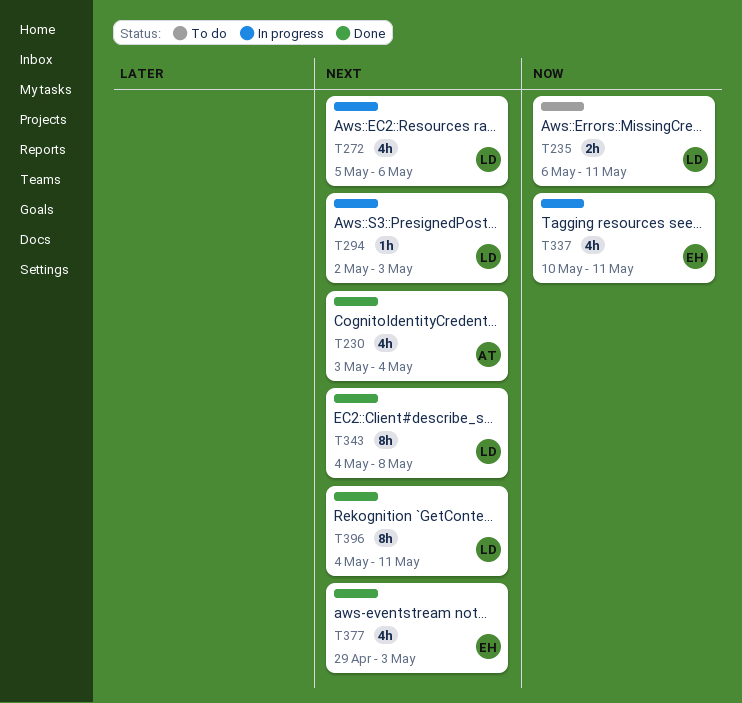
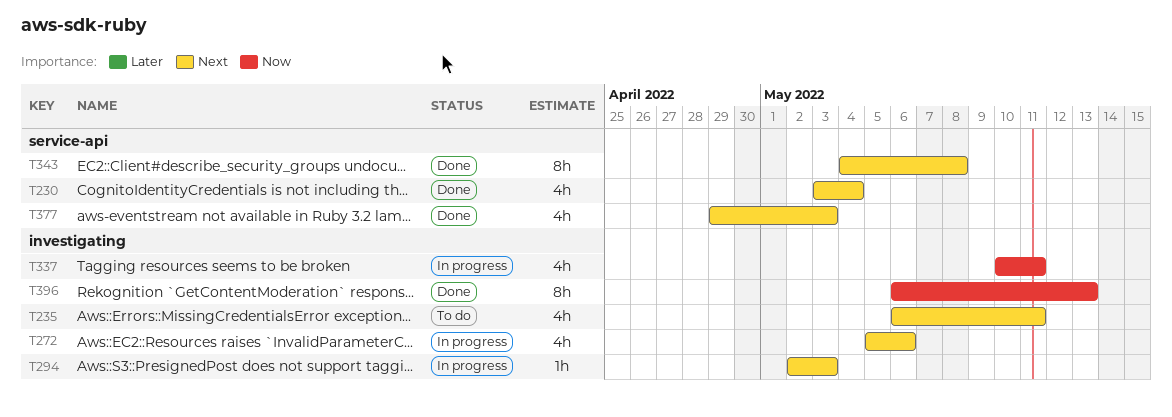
T235, priority: Now -> Next
T235, estimate: 2h -> 4h
T396, priority: Next -> Now
T396, start: May 4 -> May 6
T396, due: May 11 -> May 13

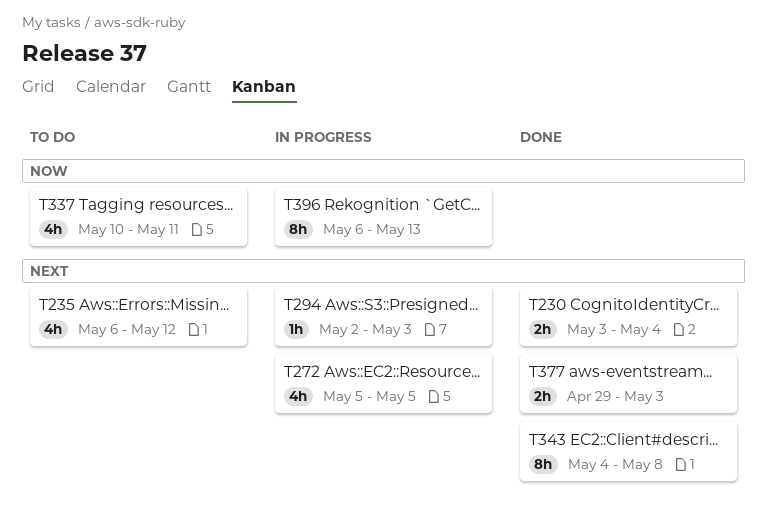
T230, estimate: 4h -> 2h
T235, due: May 11 -> May 12
T272, due: May 6 -> May 5
T337, status: In progress -> To do
T377, estimate: 4h -> 2h
T396, status: Done -> In progress

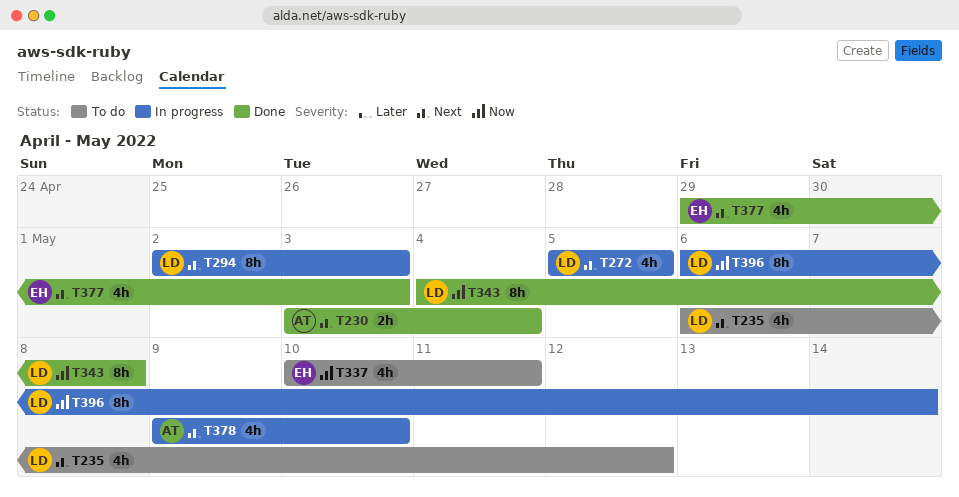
T294, estimate: 1h -> 8h
T343, priority: Next -> Now
T377, estimate: 2h -> 4h
T378: none -> present
T396, due: May 13 -> May 14

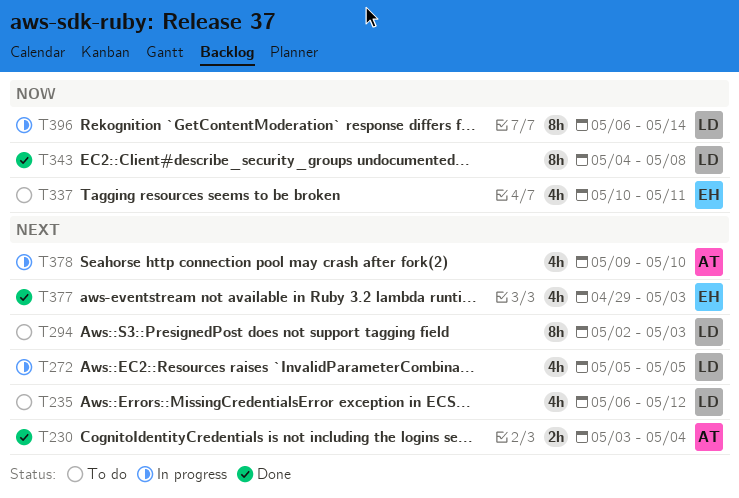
T294, status: In progress -> To do

